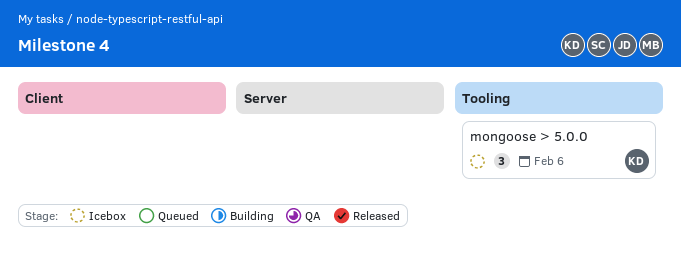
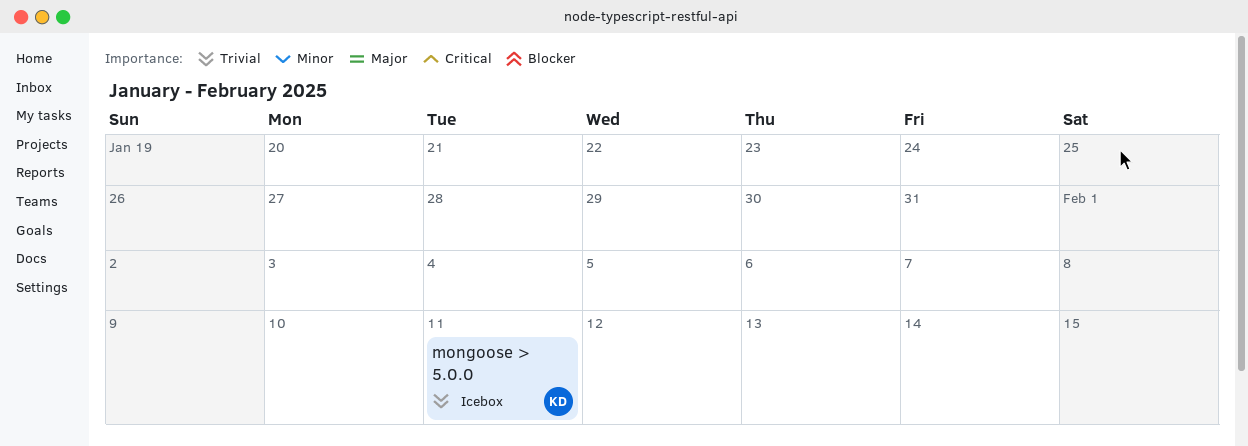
mongoose > 5.0.0, due: Feb 6 -> Feb 11

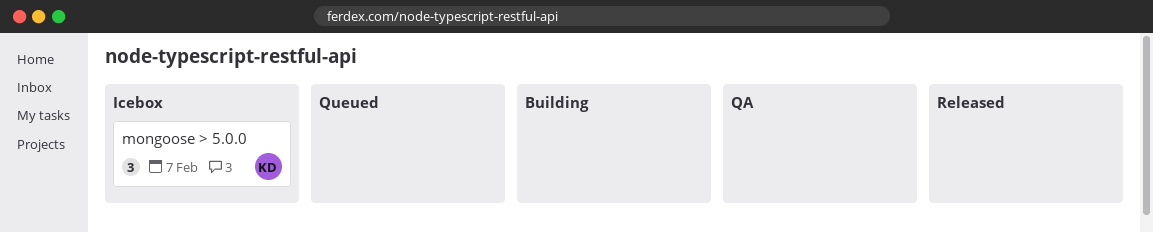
mongoose > 5.0.0, due: Feb 11 -> Feb 7

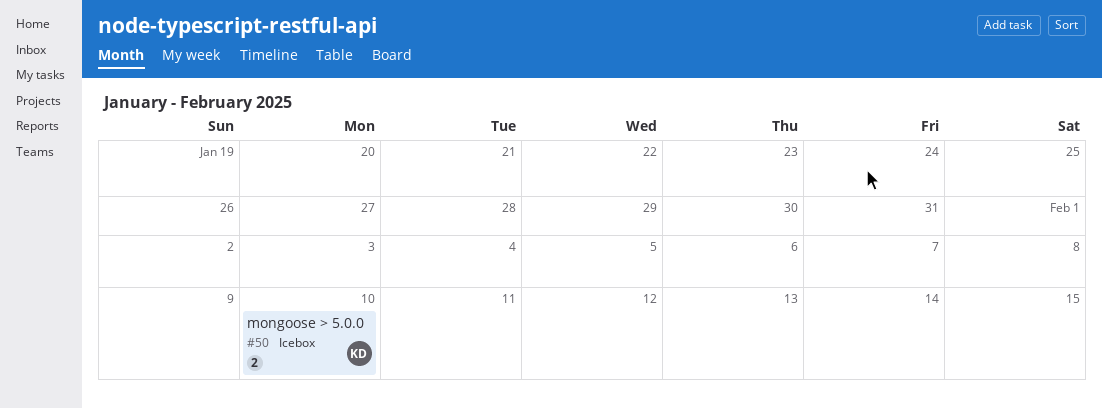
mongoose > 5.0.0, estimate: 3 -> 2
mongoose > 5.0.0, due: Feb 7 -> Feb 10

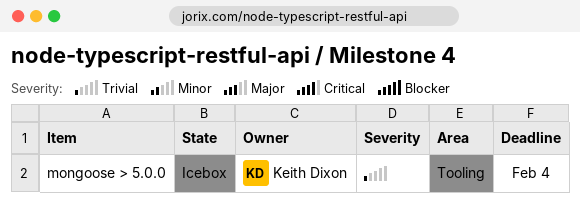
mongoose > 5.0.0, due: Feb 10 -> Feb 4

